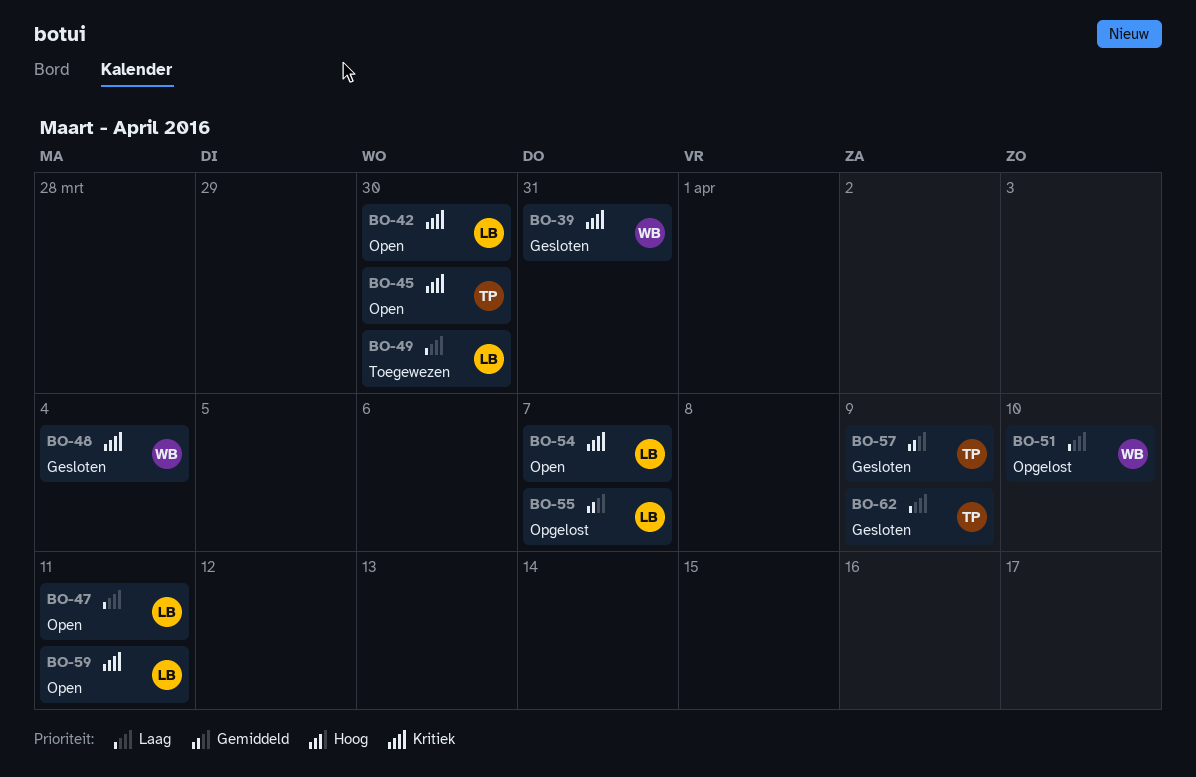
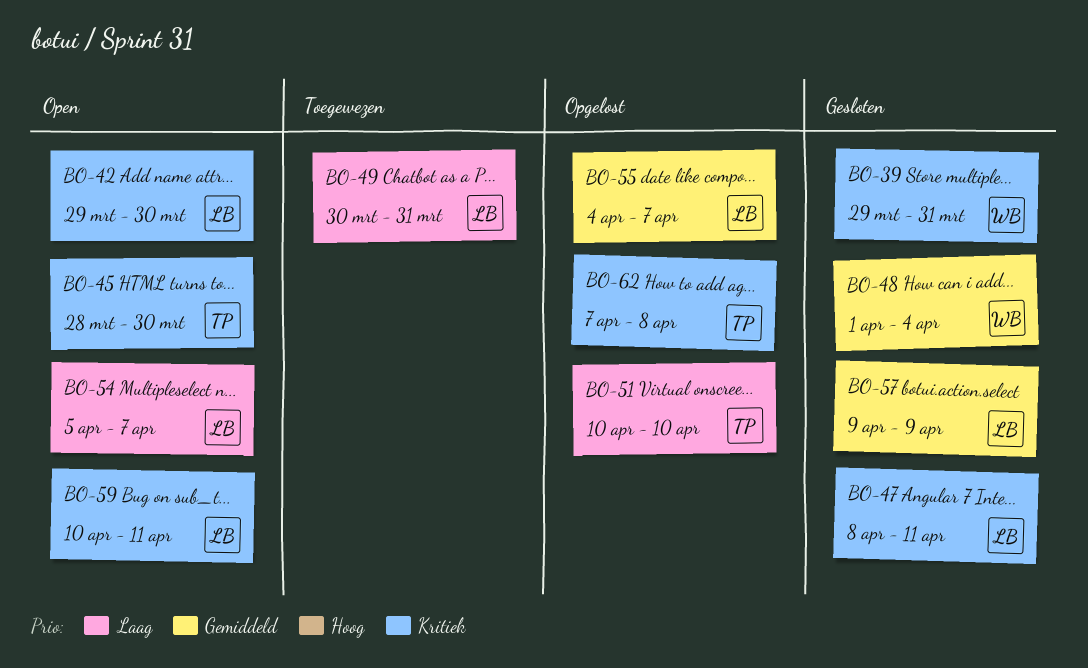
BO-47, status: Open -> Gesloten
BO-47, priority: Laag -> Kritiek
BO-48, priority: Kritiek -> Gemiddeld
BO-49, due: Mar 30 -> Mar 31
BO-51, owner: WB -> TP
BO-54, priority: Kritiek -> Laag
BO-57, owner: TP -> LB
BO-62, status: Gesloten -> Opgelost
BO-62, priority: Laag -> Kritiek
BO-62, due: Apr 9 -> Apr 8

